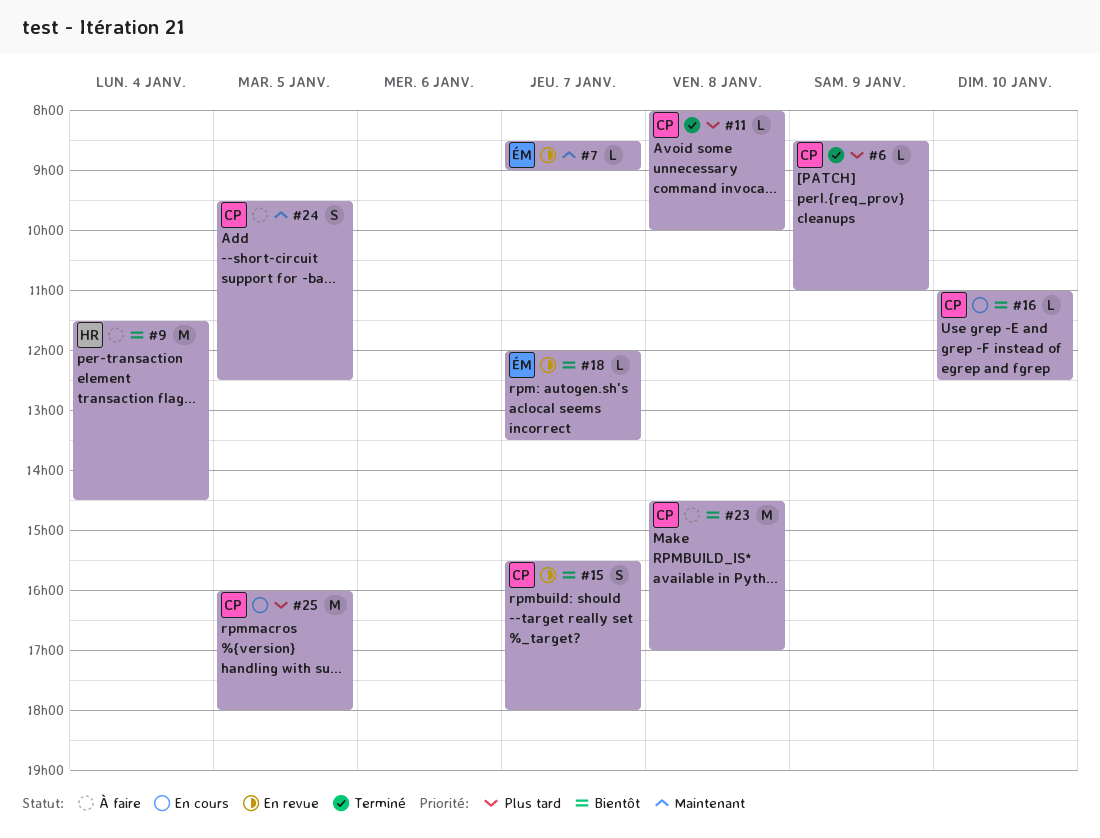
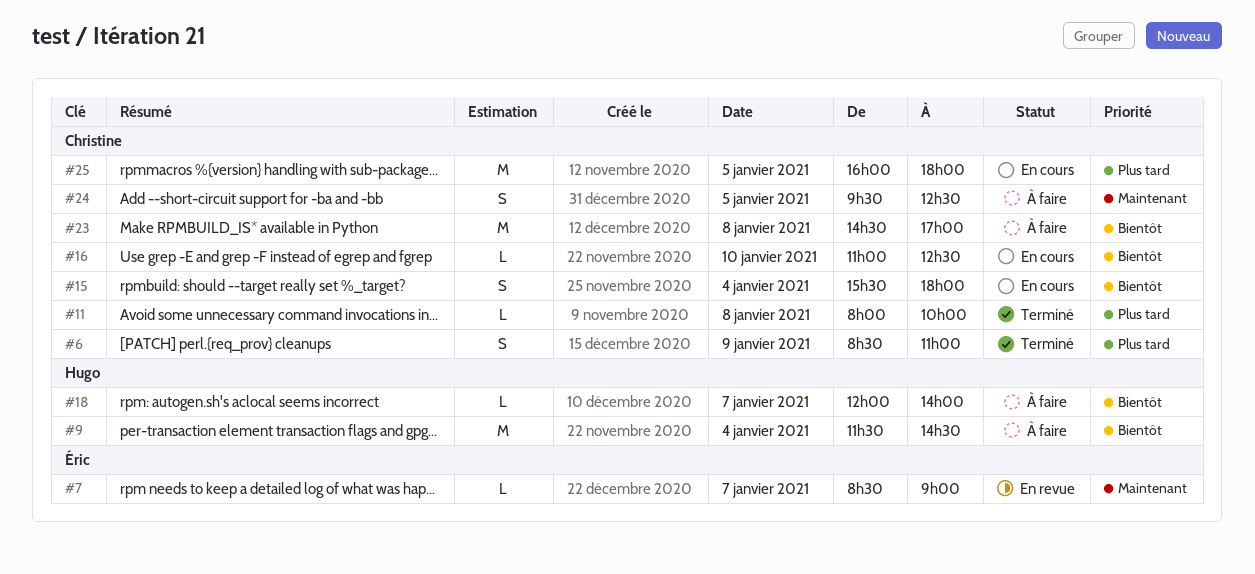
#6, estimate: L -> S
#15, status: En revue -> En cours
#15, day: Jan 7 -> Jan 4
#18, status: En revue -> À faire
#18, owner: Éric -> Hugo
#18, ends: 13:30 -> 14:00

